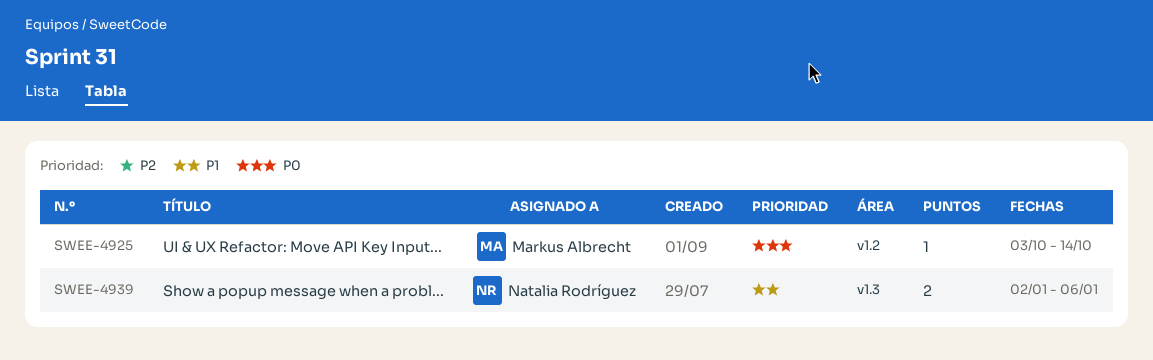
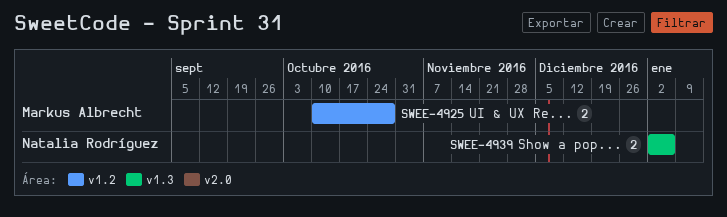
SWEE-4925, estimate: 1 -> 2
SWEE-4925, start: Oct 3 -> Oct 10
SWEE-4925, due: Oct 14 -> Oct 28

